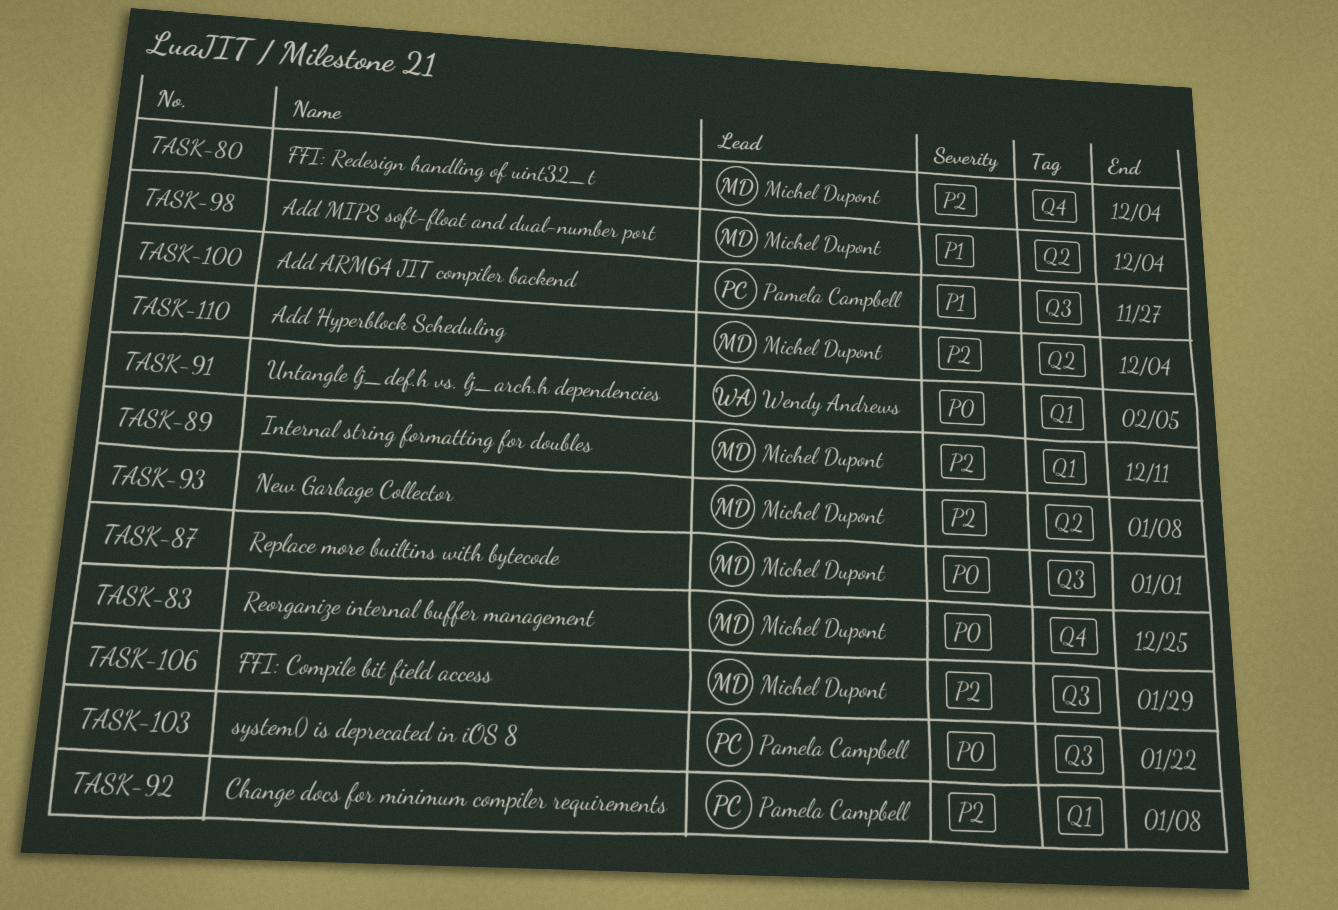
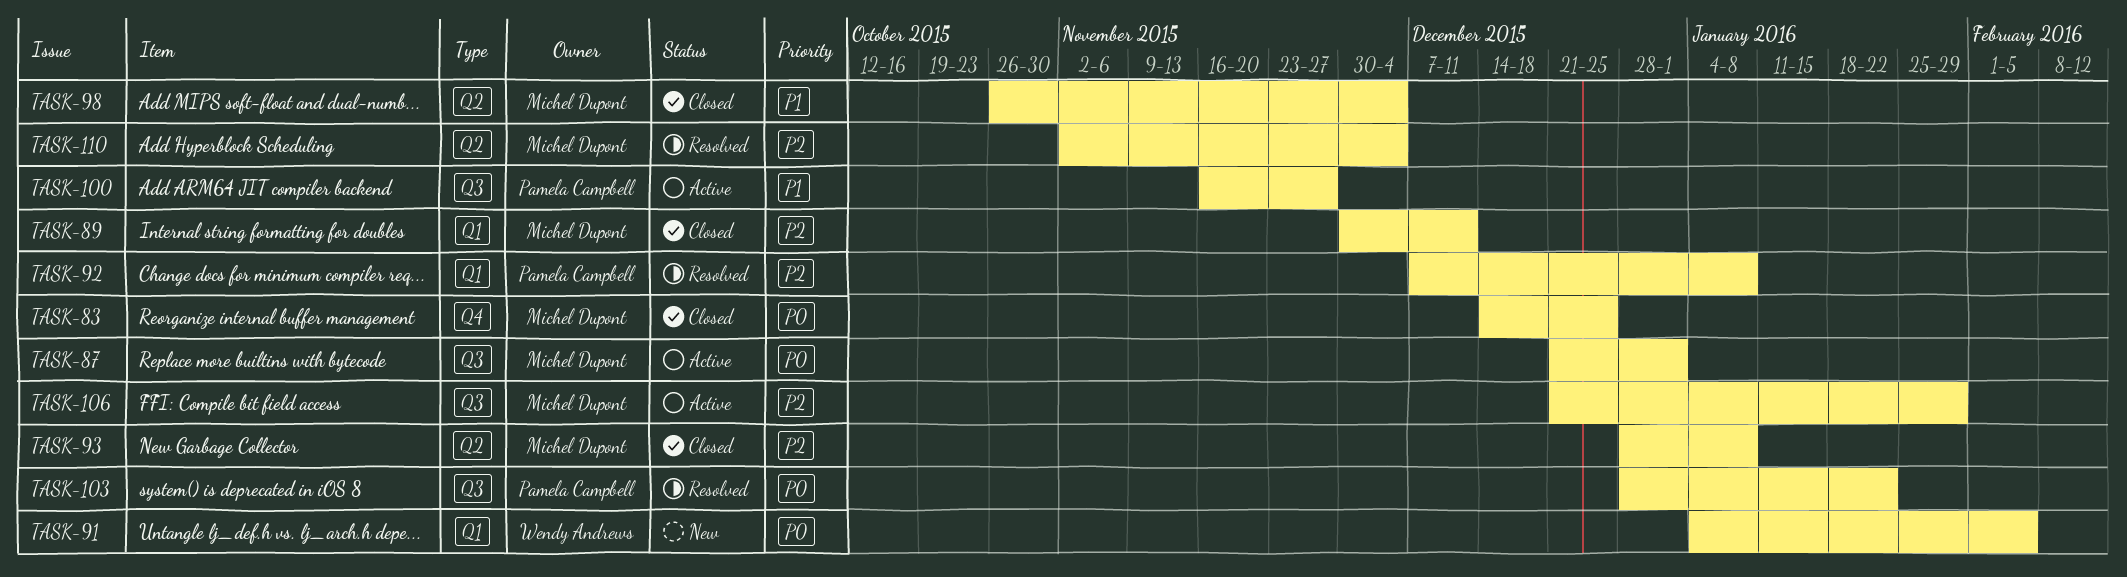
TASK-80: present -> none

